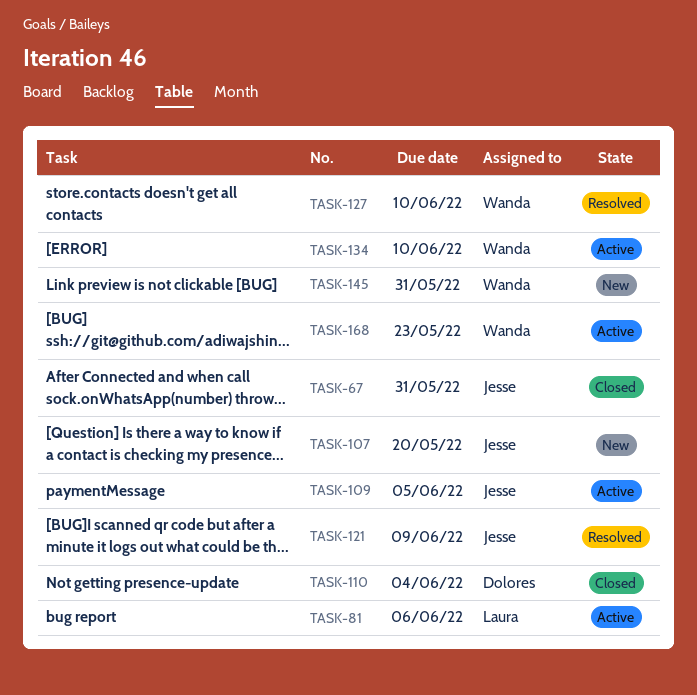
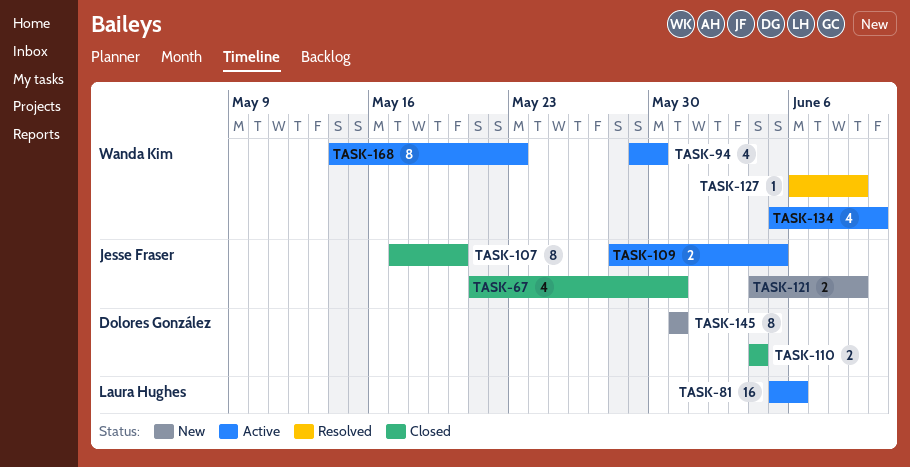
TASK-94: none -> present
TASK-107, status: New -> Closed
TASK-121, status: Resolved -> New
TASK-127, due: Jun 10 -> Jun 9
TASK-145, owner: Wanda Kim -> Dolores González

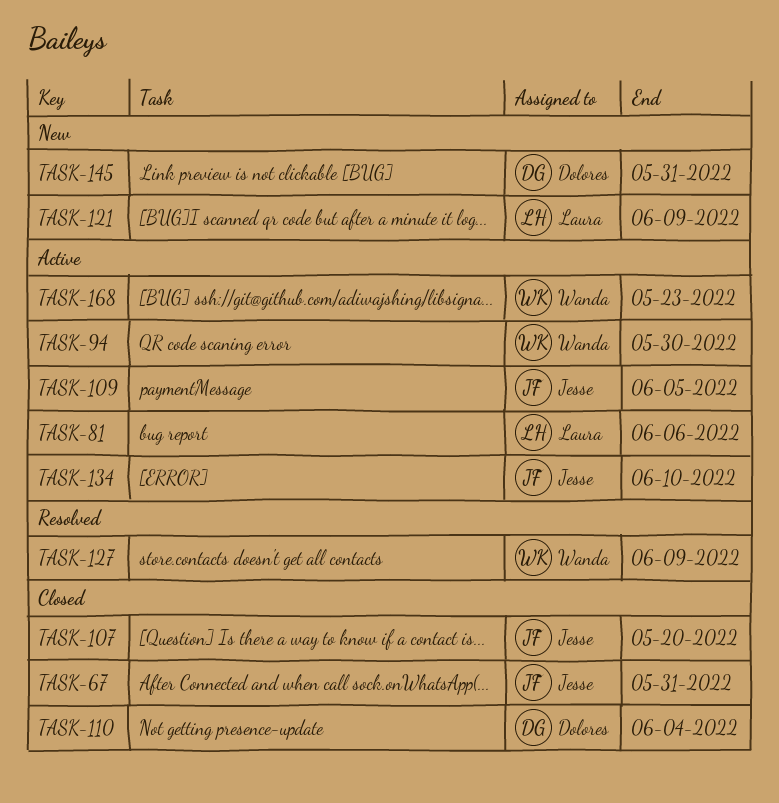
TASK-121, owner: Jesse Fraser -> Laura Hughes
TASK-134, owner: Wanda Kim -> Jesse Fraser

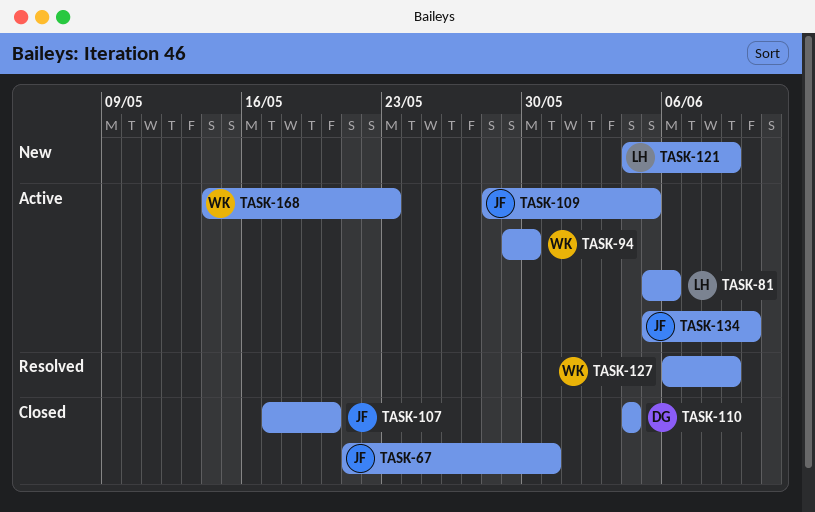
TASK-145: present -> none

